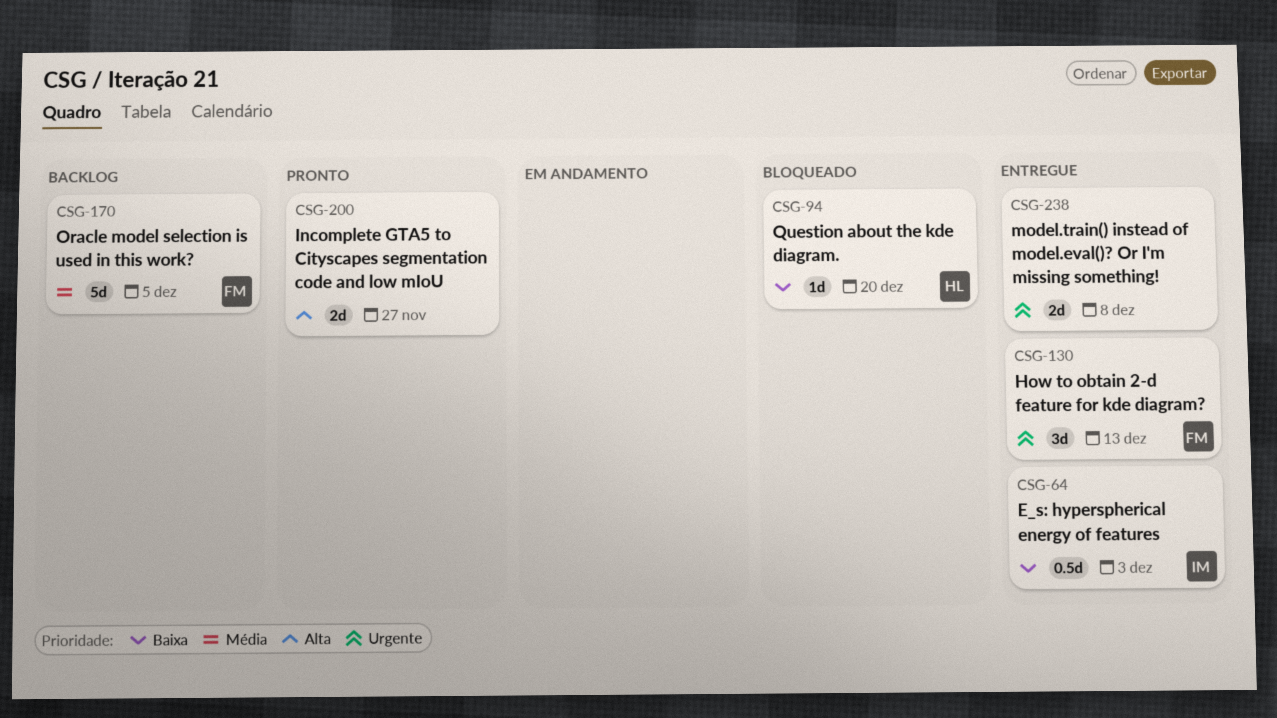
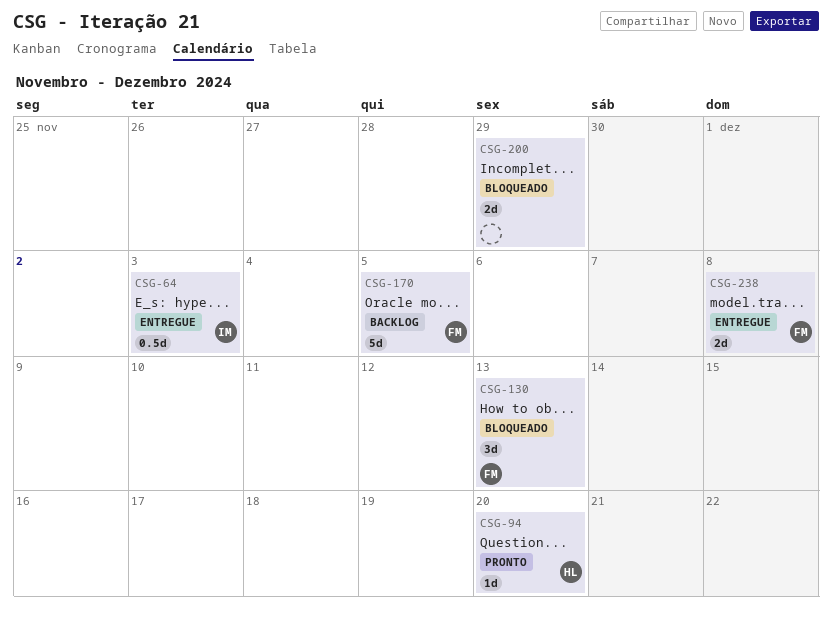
CSG-94, status: Bloqueado -> Pronto
CSG-130, status: Entregue -> Bloqueado
CSG-200, status: Pronto -> Bloqueado
CSG-200, due: Nov 27 -> Nov 29
CSG-238, owner: none -> FM

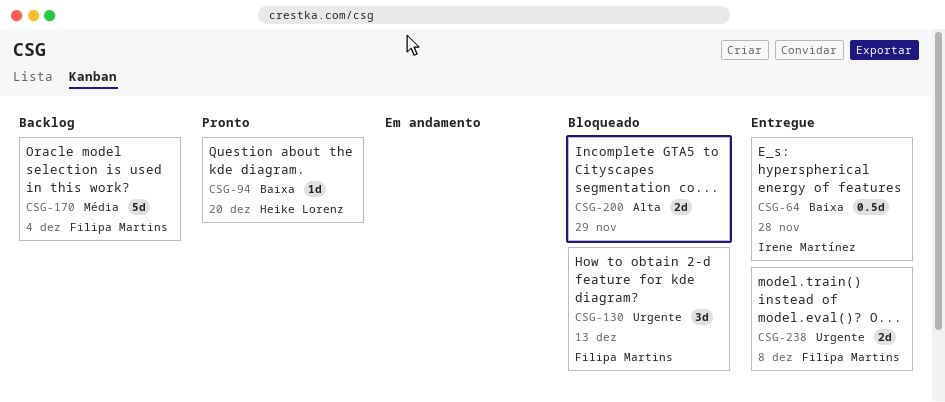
CSG-64, due: Dec 3 -> Nov 28
CSG-170, due: Dec 5 -> Dec 4

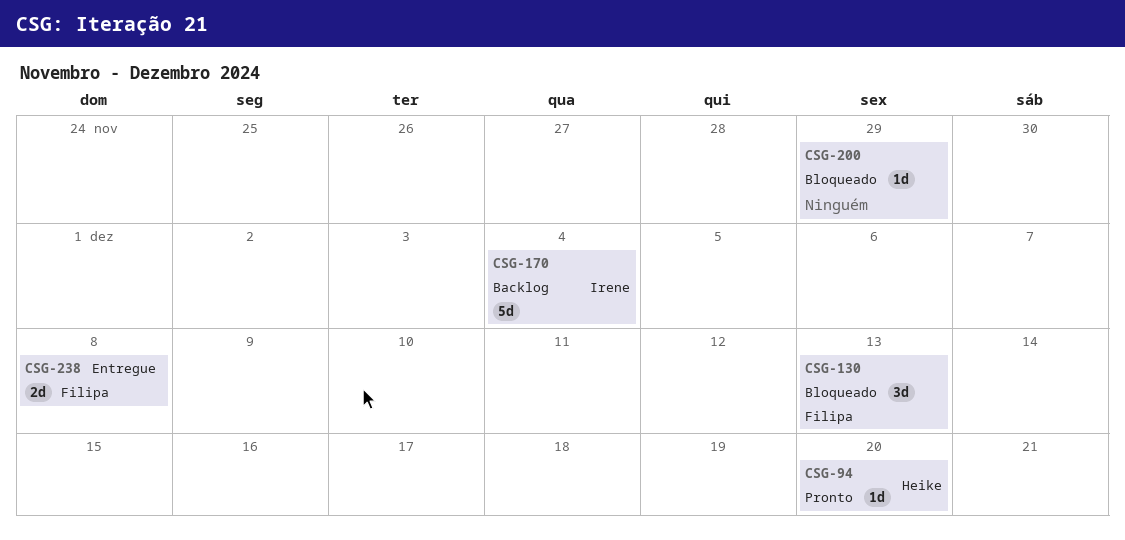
CSG-64: present -> none
CSG-170, owner: Filipa Martins -> Irene Martínez
CSG-200, estimate: 2d -> 1d

